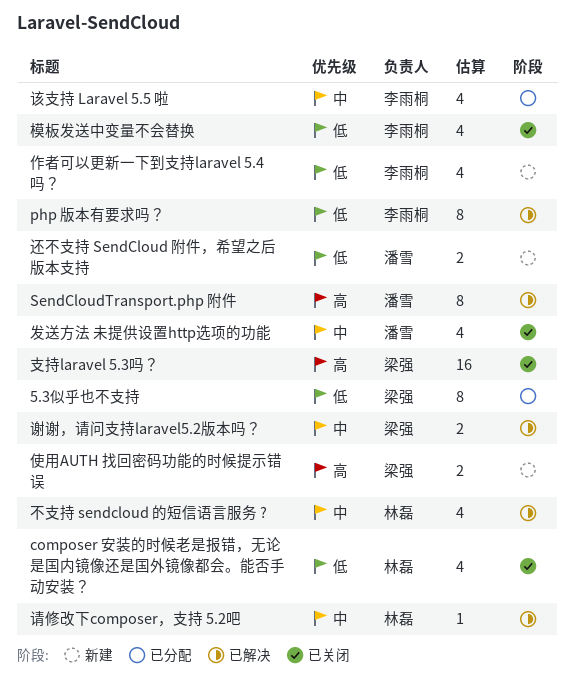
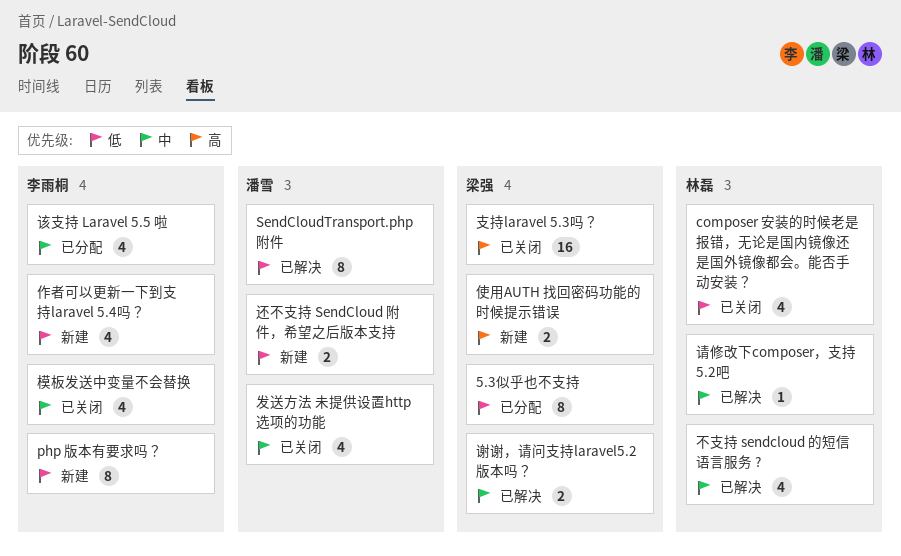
php 版本有要求吗？, status: 已解决 -> 新建
SendCloudTransport.php 附件, priority: 高 -> 低
模板发送中变量不会替换, priority: 低 -> 中

